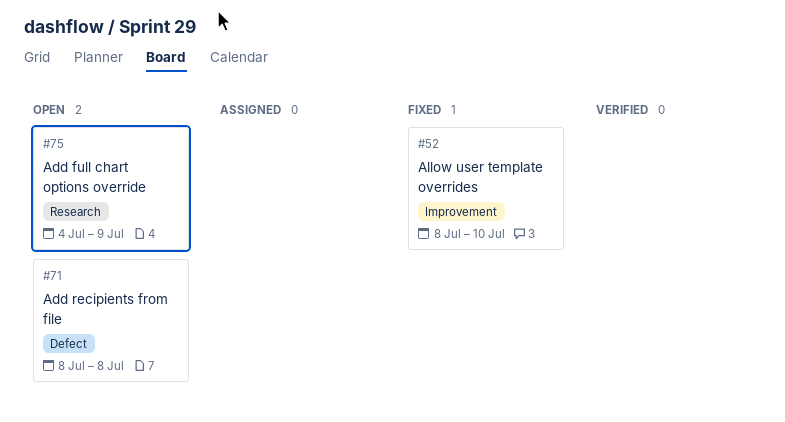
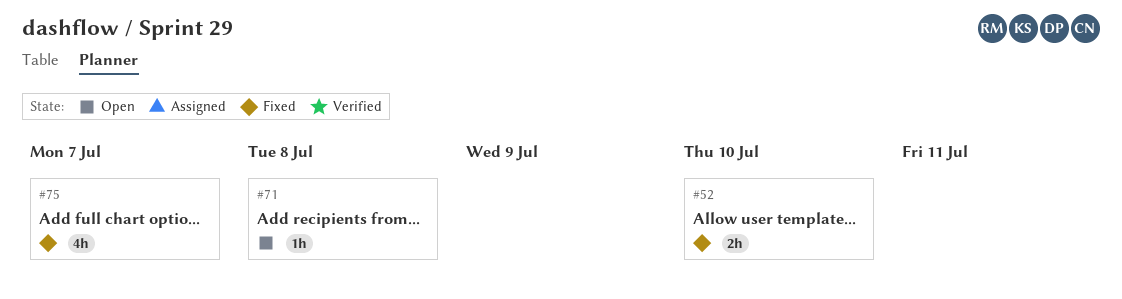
#75, status: Open -> Fixed
#75, due: Jul 9 -> Jul 7

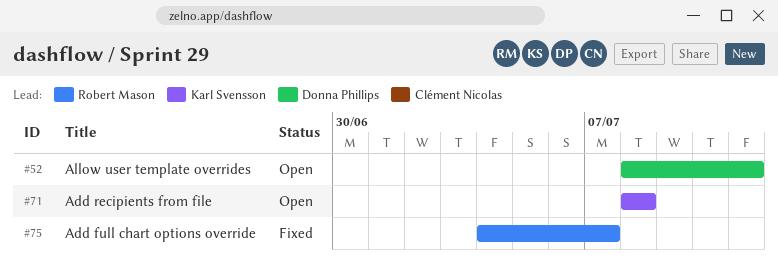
#52, status: Fixed -> Open
#52, due: Jul 10 -> Jul 11

